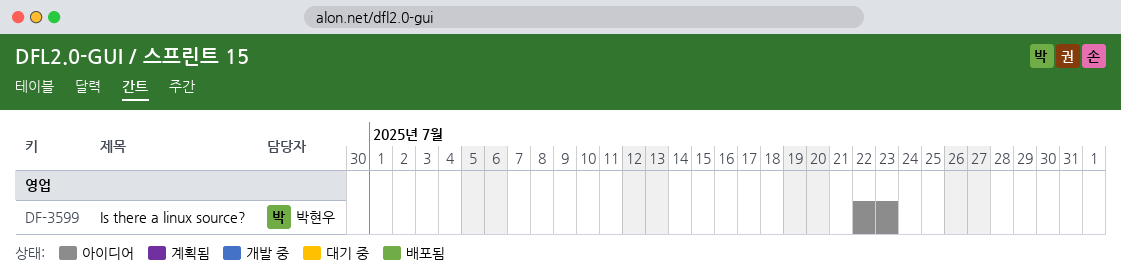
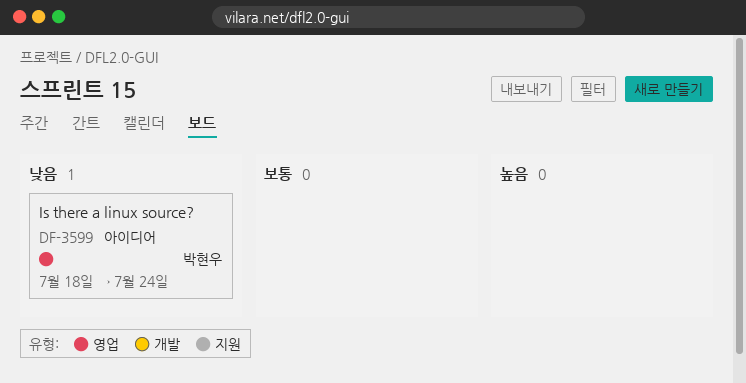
DF-3599, start: Jul 22 -> Jul 18
DF-3599, due: Jul 23 -> Jul 24

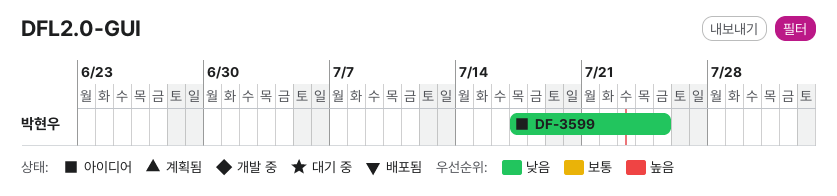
DF-3599, start: Jul 18 -> Jul 17
DF-3599, due: Jul 24 -> Jul 25

